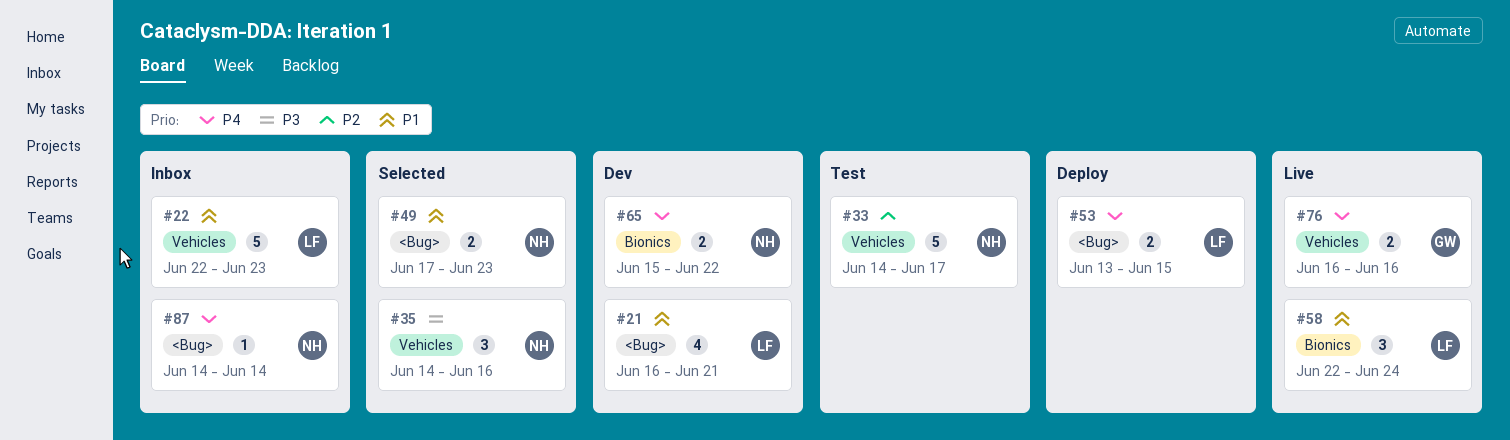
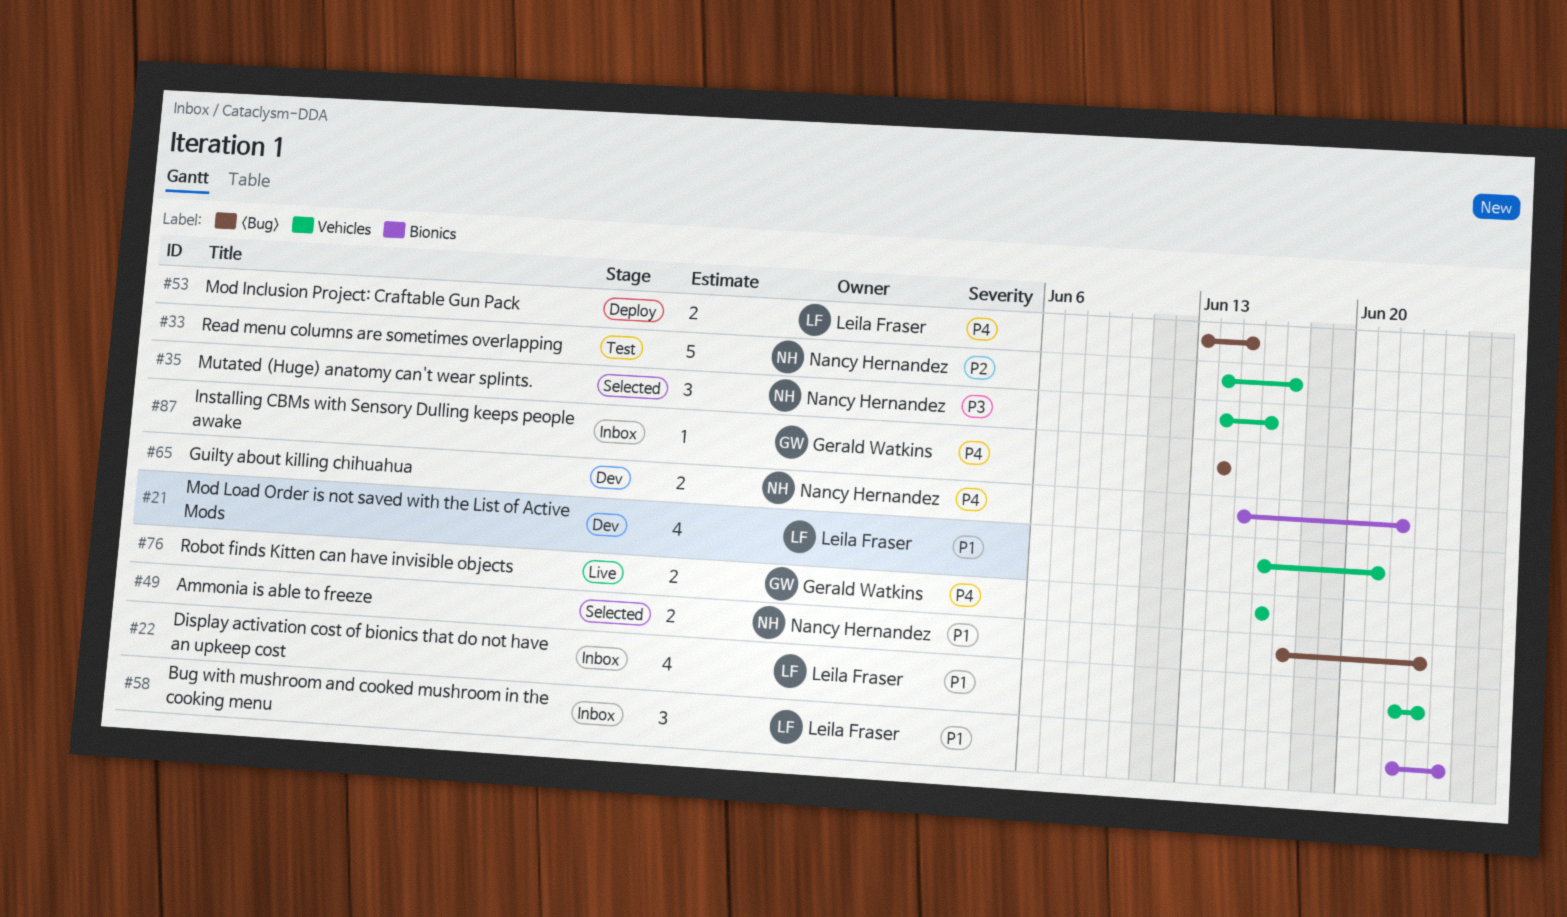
#21, label: <Bug> -> Vehicles
#22, estimate: 5 -> 4
#58, status: Live -> Inbox
#87, owner: Nancy Hernandez -> Gerald Watkins

